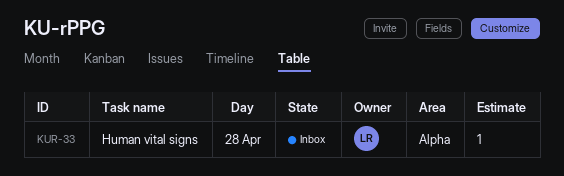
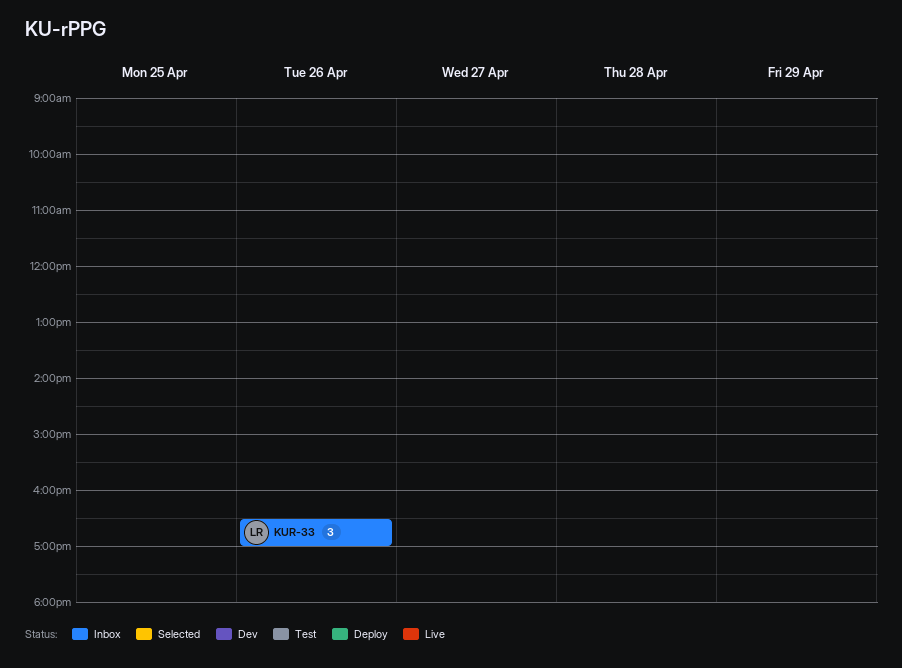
KUR-33, estimate: 1 -> 3
KUR-33, day: Apr 28 -> Apr 26

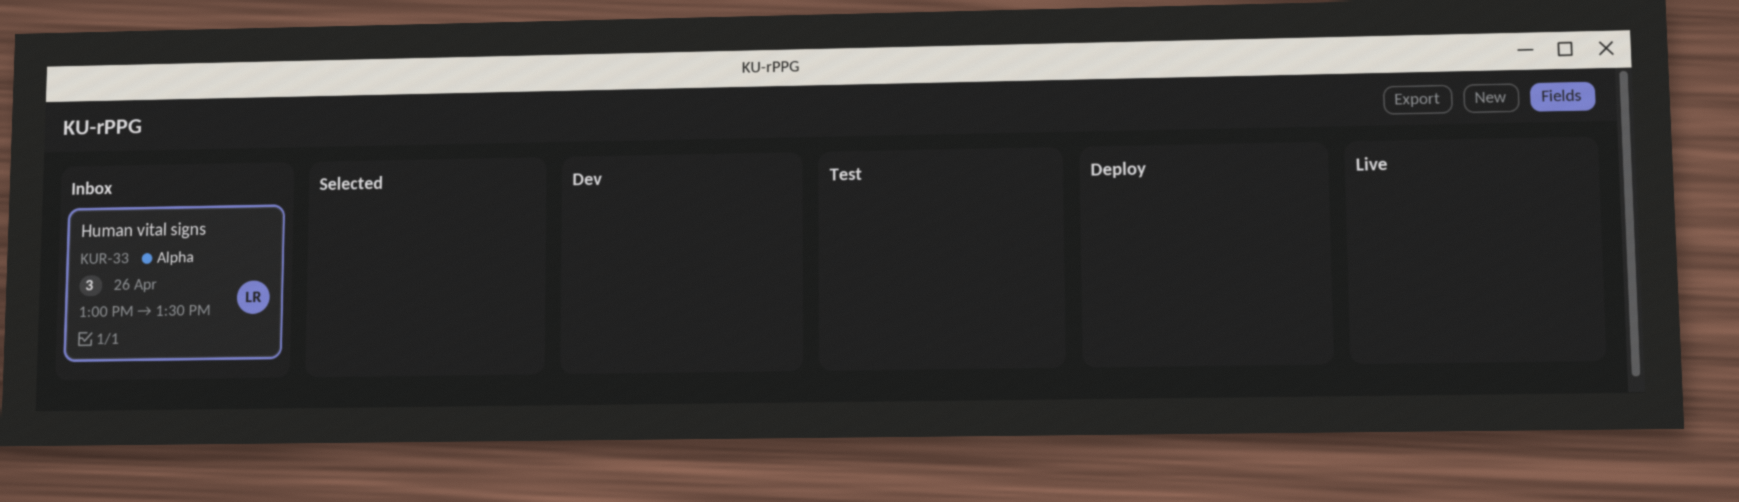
KUR-33, begins: 16:30 -> 13:00
KUR-33, ends: 17:00 -> 13:30

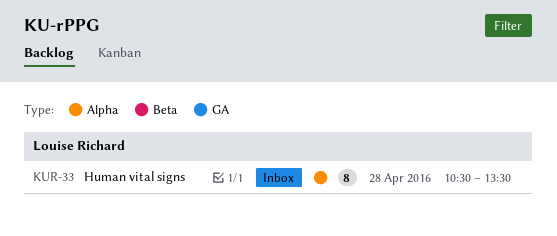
KUR-33, estimate: 3 -> 8
KUR-33, day: Apr 26 -> Apr 28
KUR-33, begins: 13:00 -> 10:30

